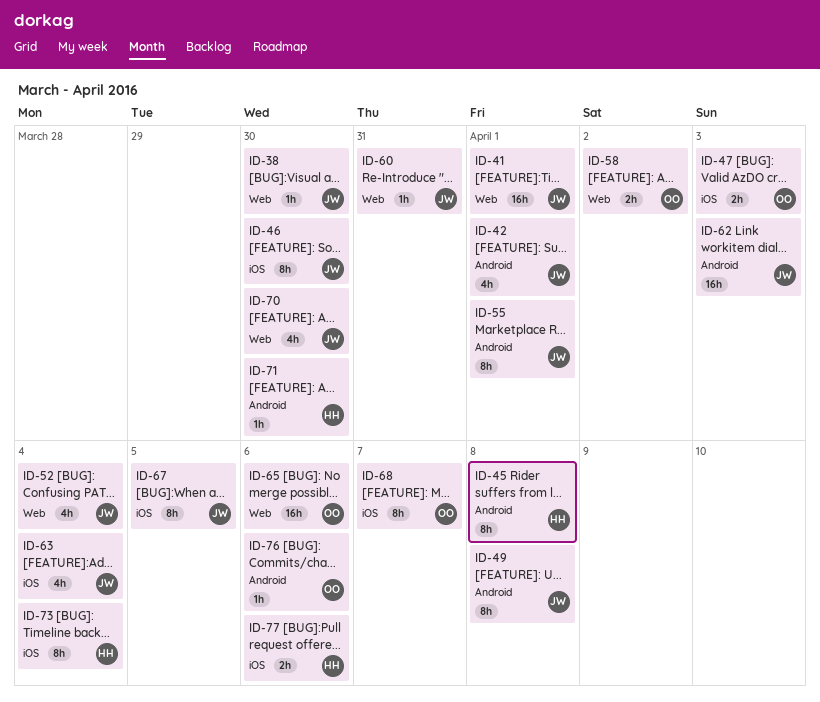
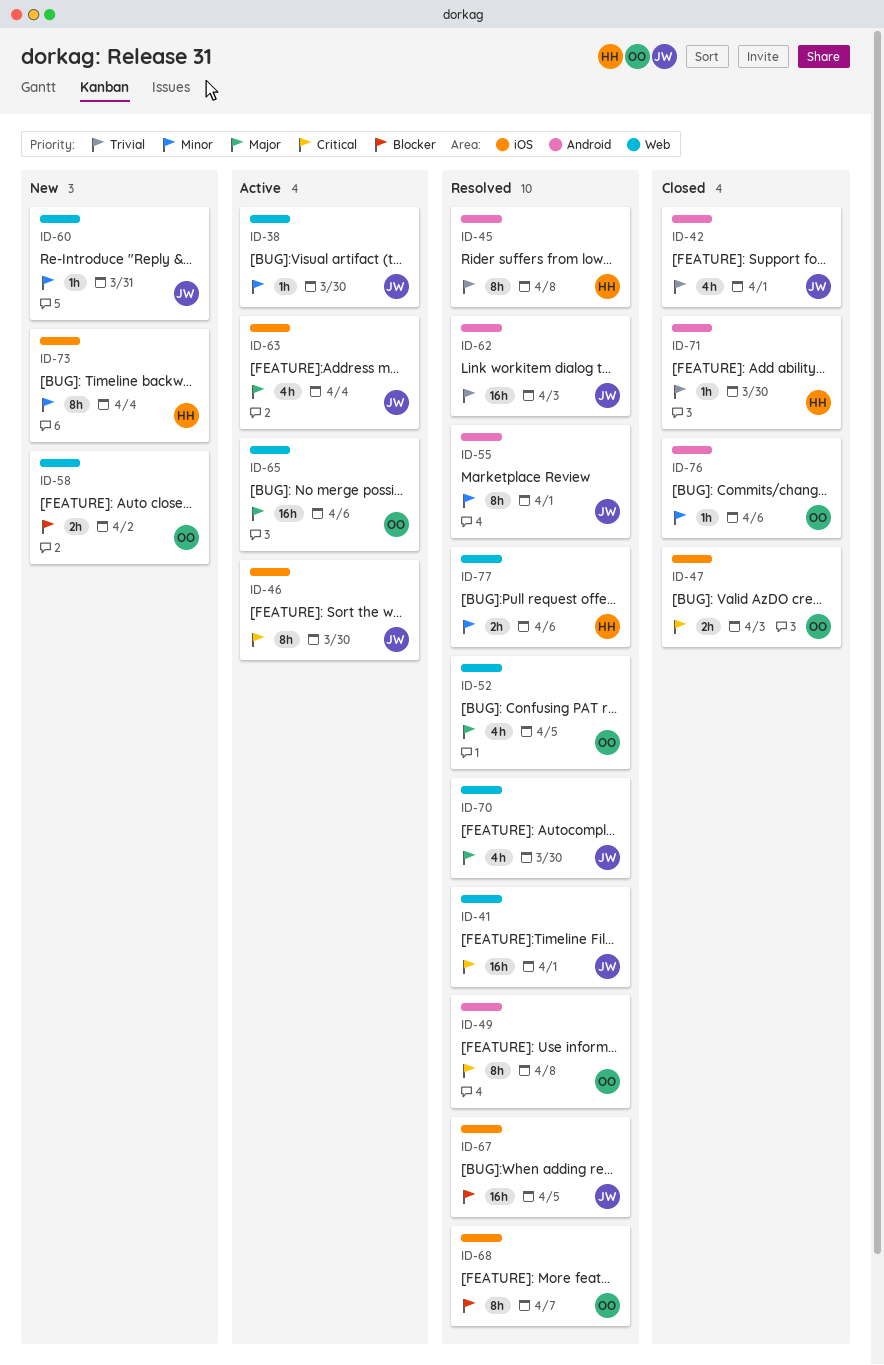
ID-49, owner: JW -> OO
ID-52, owner: JW -> OO
ID-52, due: Apr 4 -> Apr 5
ID-67, estimate: 8h -> 16h
ID-77, label: iOS -> Web

